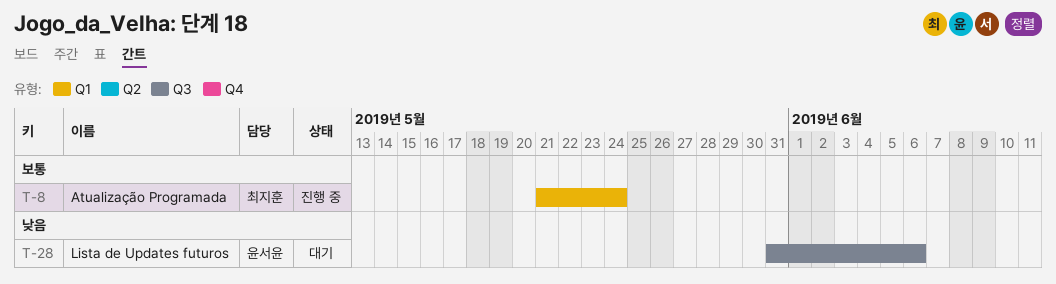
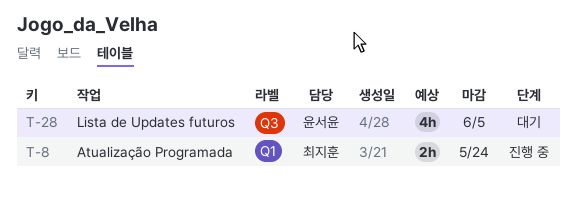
T-28, due: Jun 6 -> Jun 5

